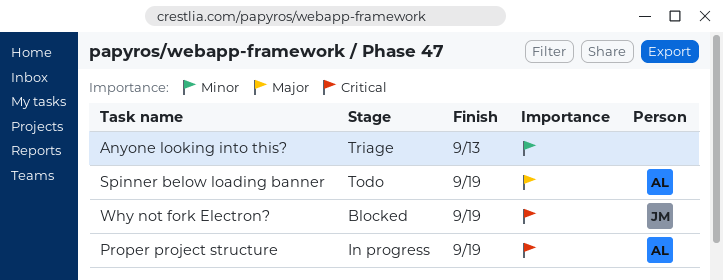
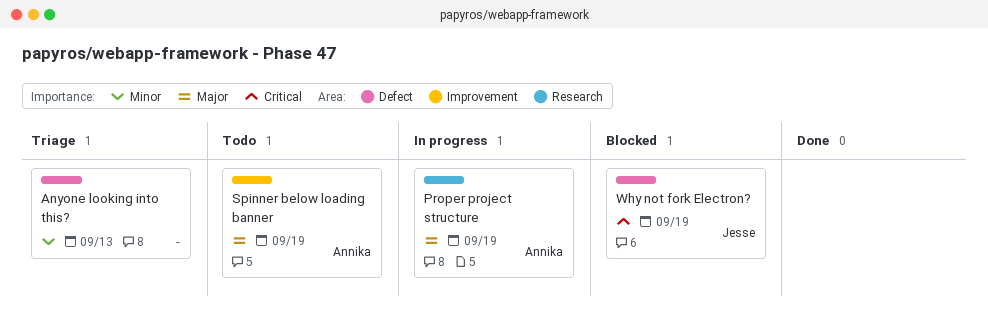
Proper project structure, priority: Critical -> Major

